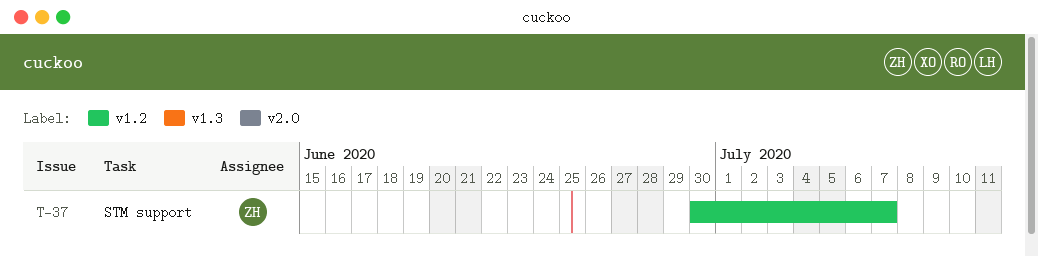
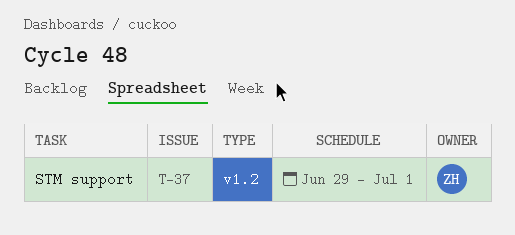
T-37, start: Jun 30 -> Jun 29
T-37, due: Jul 7 -> Jul 1

